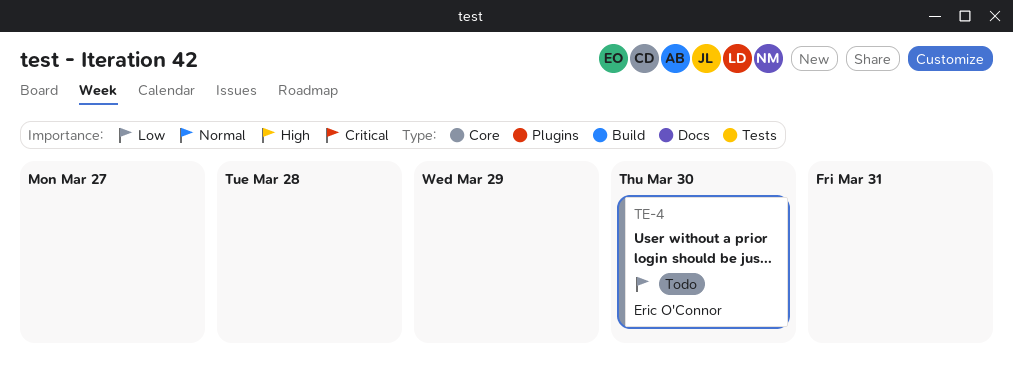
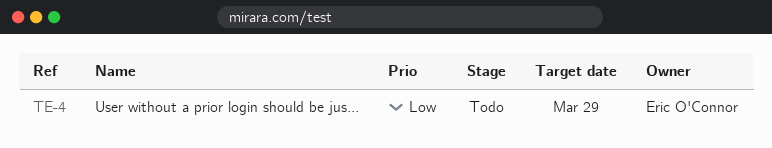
TE-4, due: Mar 30 -> Mar 29

